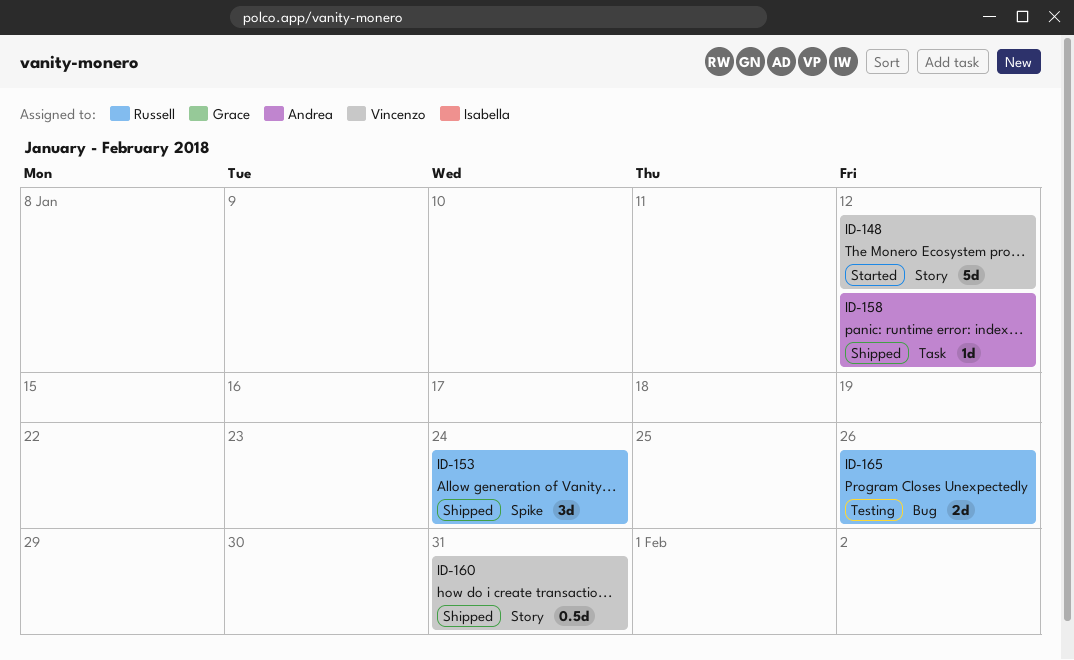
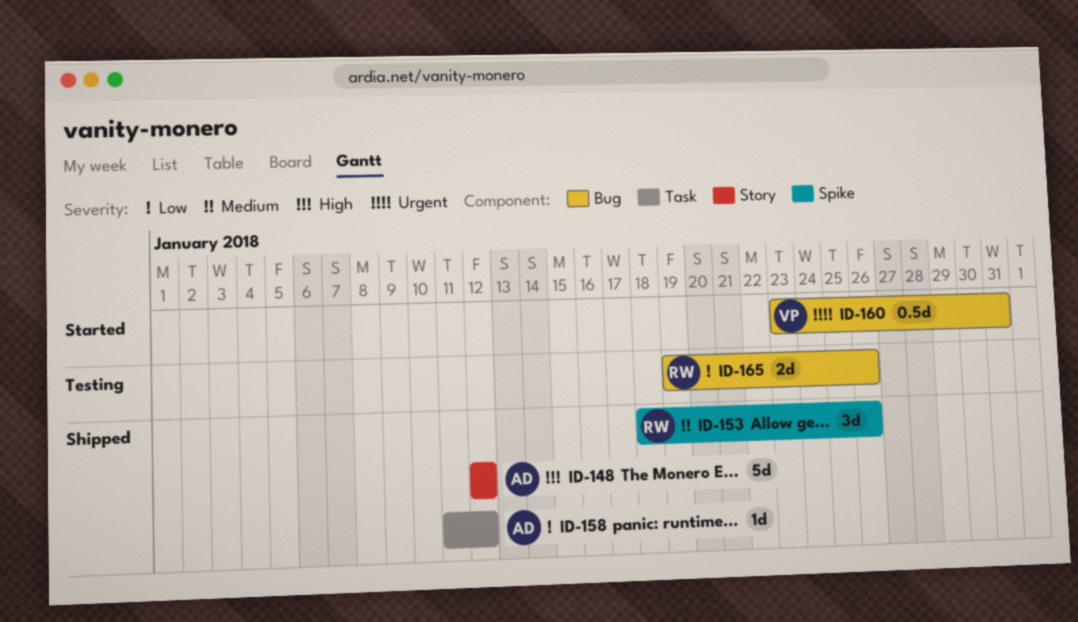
ID-148, status: Started -> Shipped
ID-148, owner: Vincenzo -> Andrea
ID-153, due: Jan 24 -> Jan 26
ID-160, status: Shipped -> Started
ID-160, label: Story -> Bug

